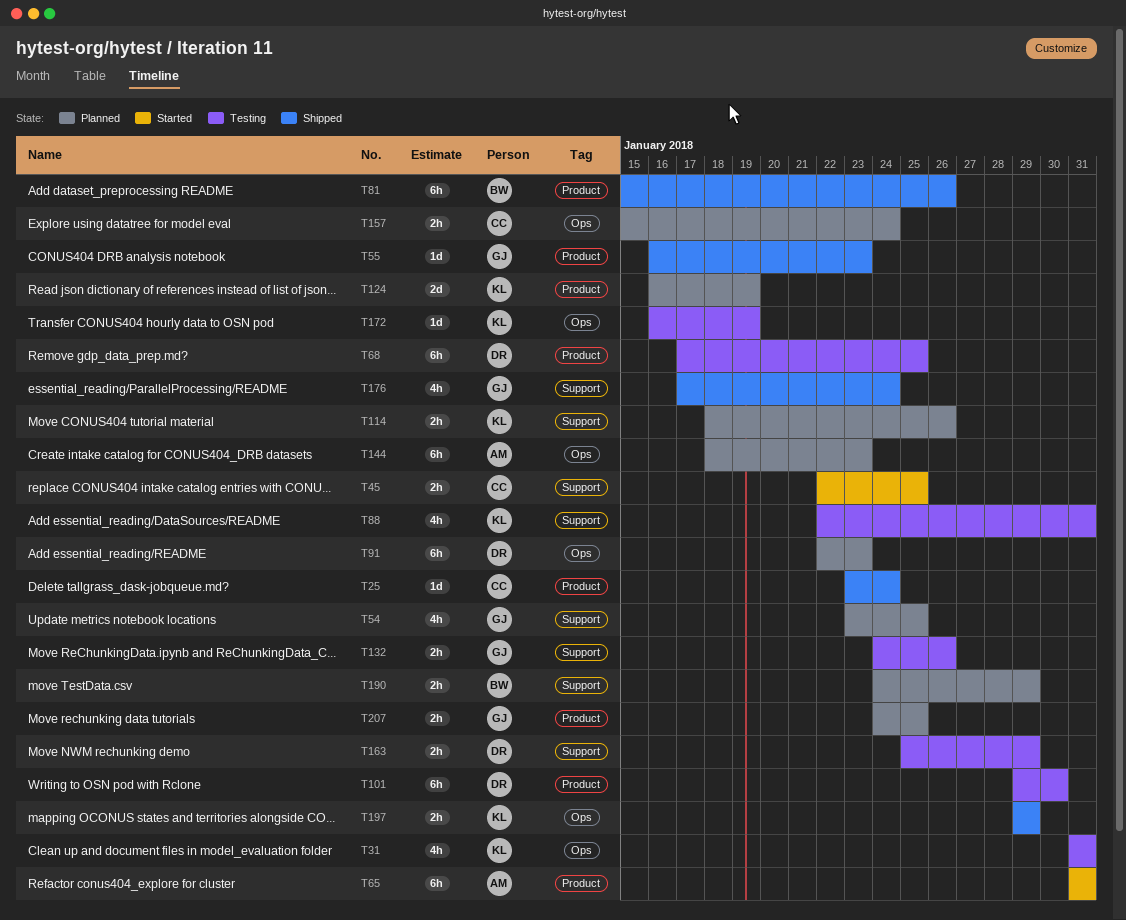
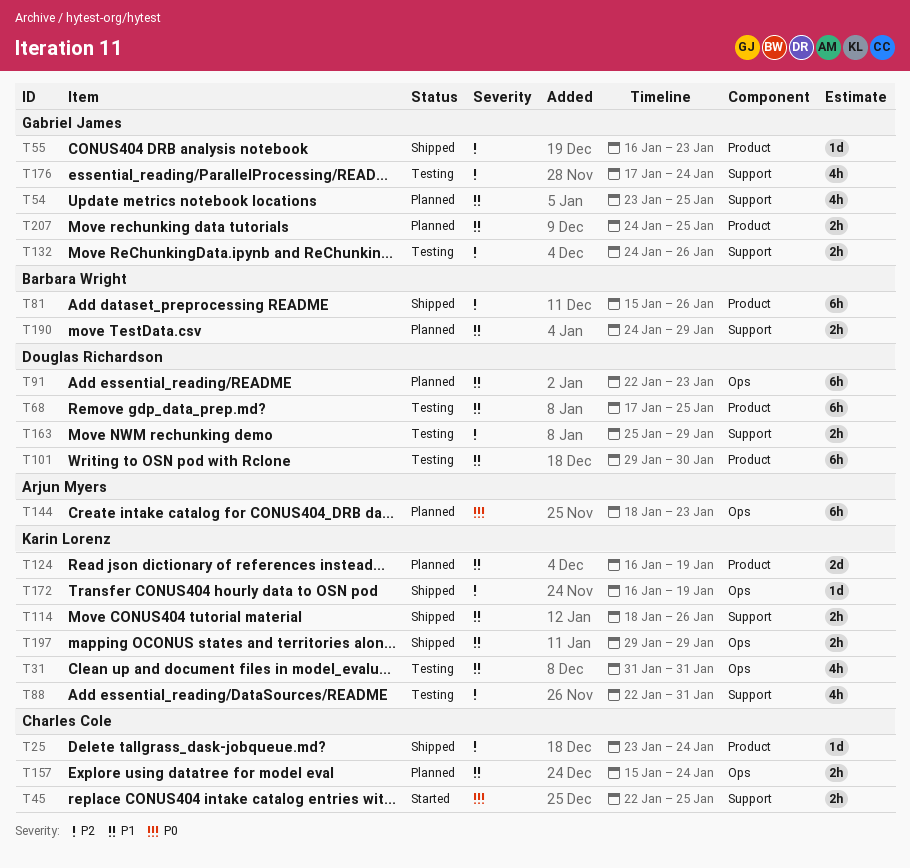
T65: present -> none
T114, status: Planned -> Shipped
T172, status: Testing -> Shipped
T176, status: Shipped -> Testing

